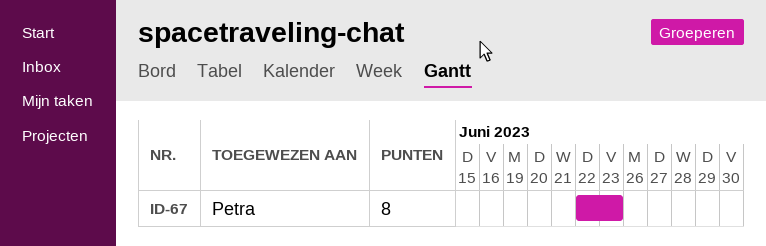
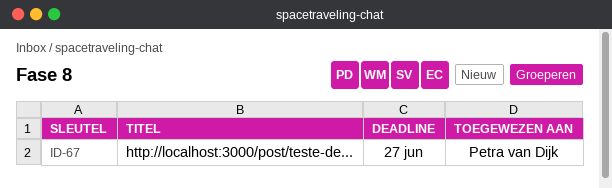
ID-67, due: Jun 23 -> Jun 27

